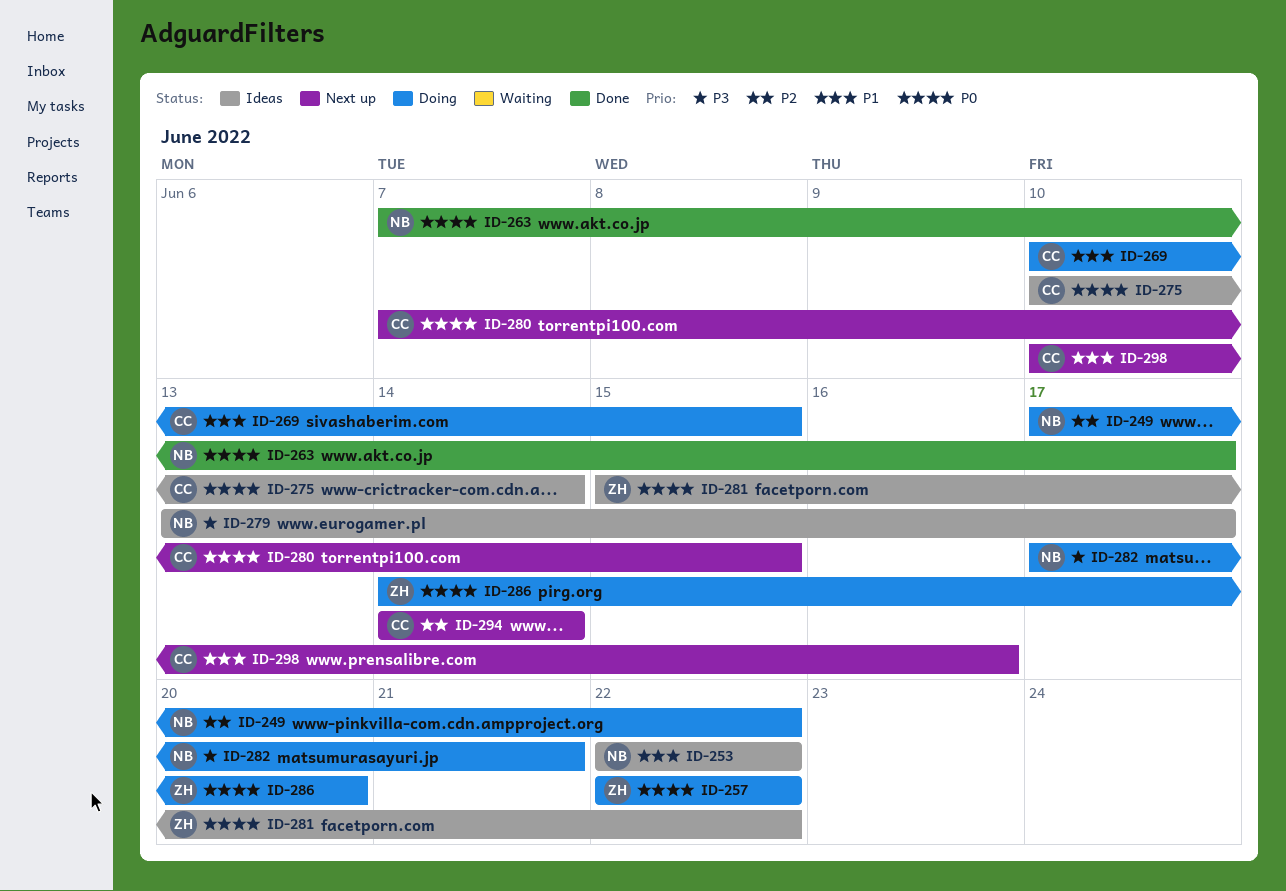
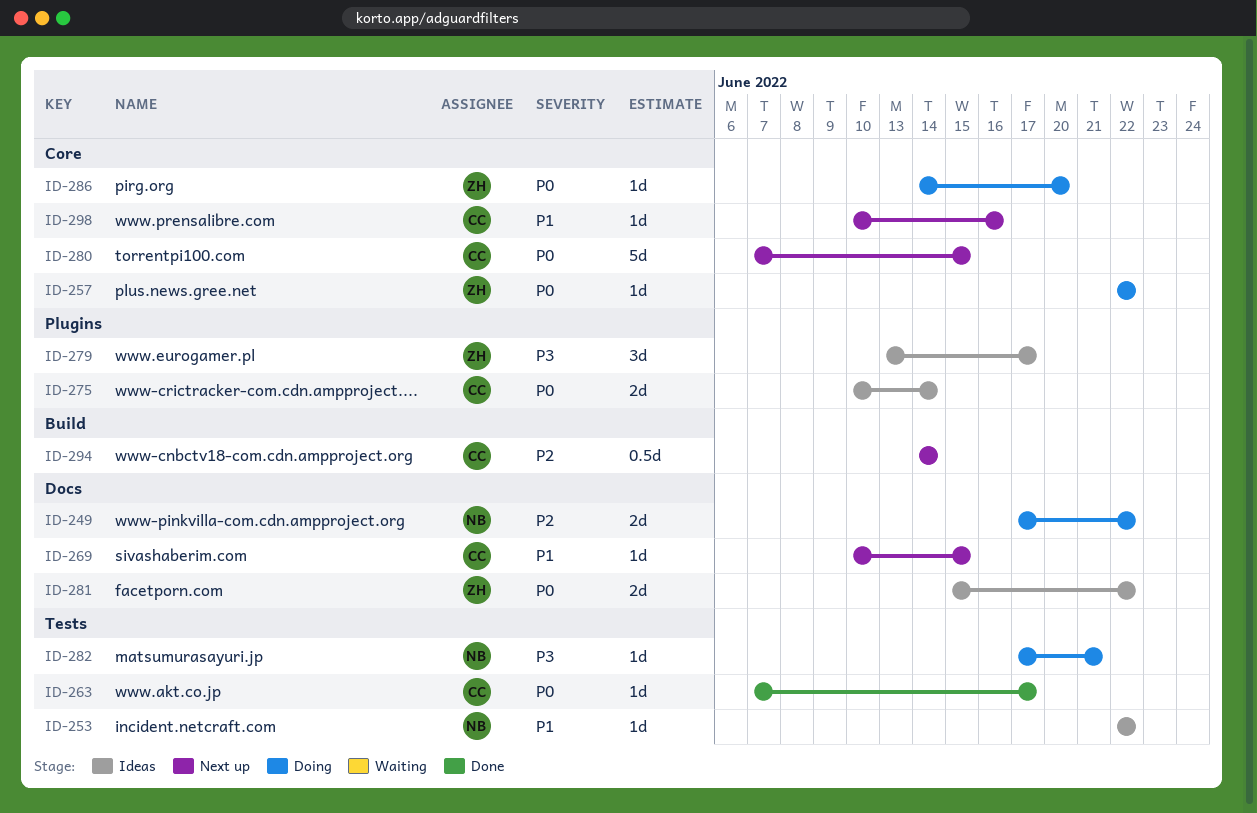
ID-263, owner: NB -> CC
ID-269, status: Doing -> Next up
ID-279, owner: NB -> ZH

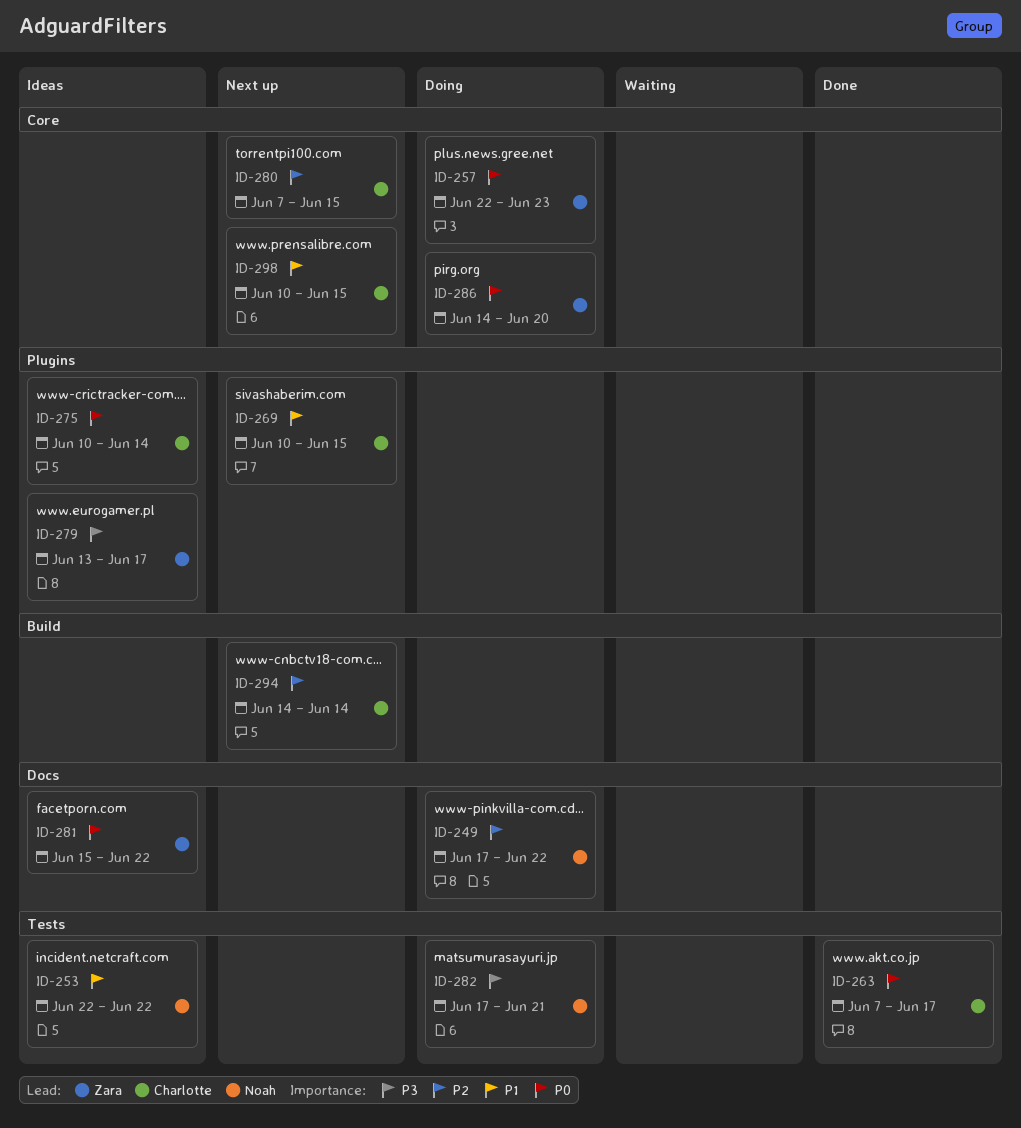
ID-257, due: Jun 22 -> Jun 23
ID-269, label: Docs -> Plugins
ID-280, priority: P0 -> P2
ID-298, due: Jun 16 -> Jun 15

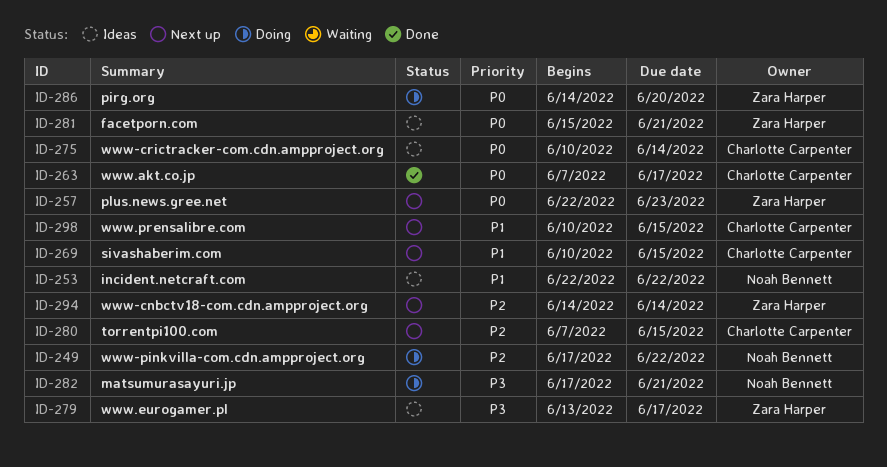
ID-257, status: Doing -> Next up
ID-281, due: Jun 22 -> Jun 21
ID-294, owner: Charlotte Carpenter -> Zara Harper

